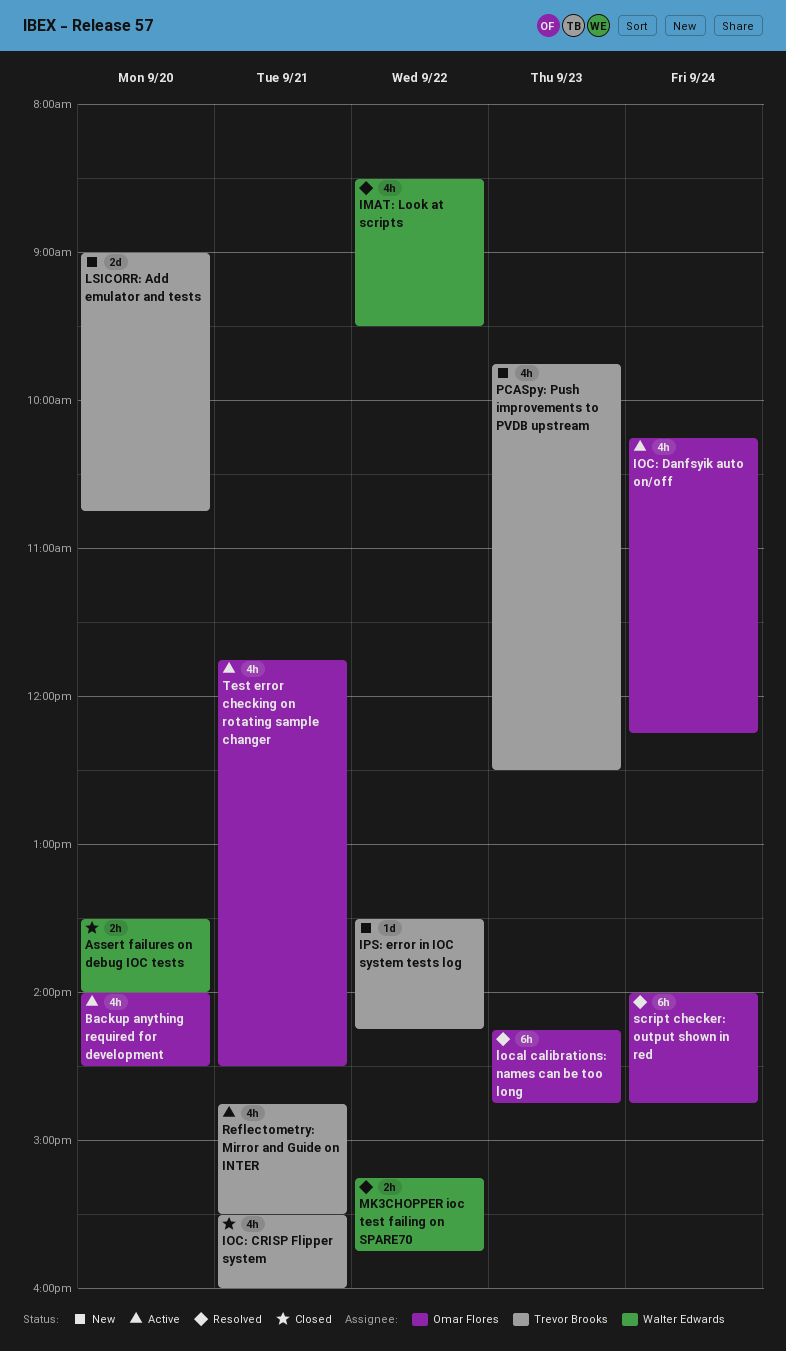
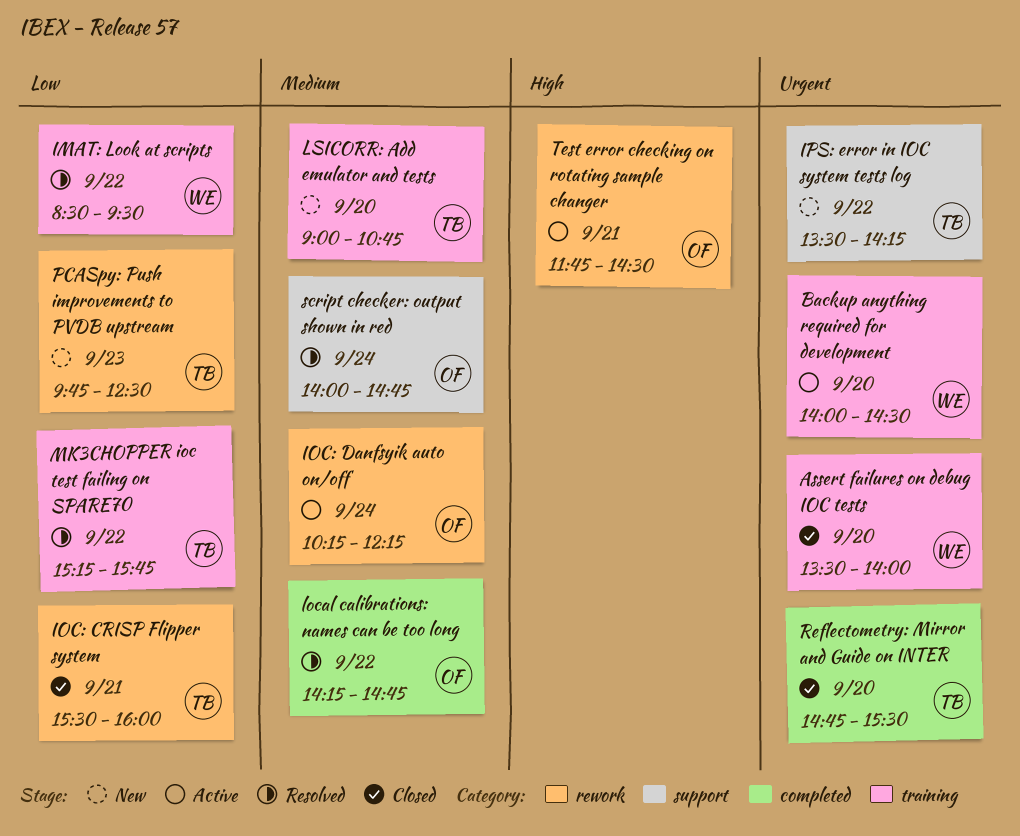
Backup anything required for development, owner: Omar Flores -> Walter Edwards
local calibrations: names can be too long, day: Sep 23 -> Sep 22
MK3CHOPPER ioc test failing on SPARE70, owner: Walter Edwards -> Trevor Brooks
Reflectometry: Mirror and Guide on INTER, status: Active -> Closed
Reflectometry: Mirror and Guide on INTER, day: Sep 21 -> Sep 20

